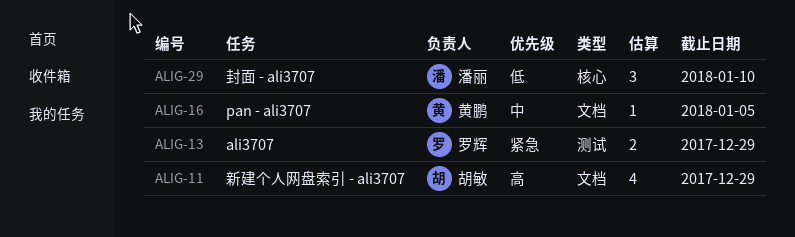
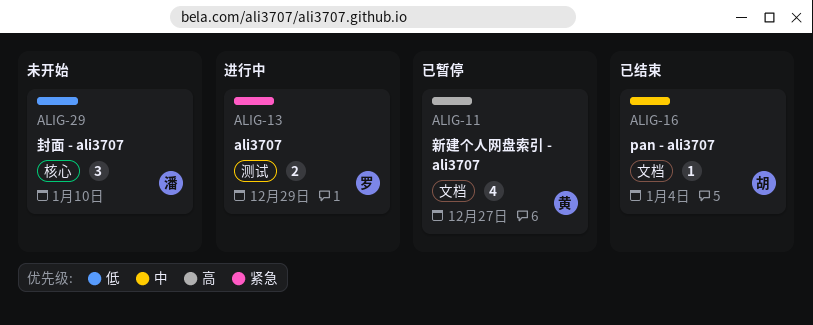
ALIG-11, owner: 胡敏 -> 黄鹏
ALIG-11, due: Dec 29 -> Dec 27
ALIG-16, owner: 黄鹏 -> 胡敏
ALIG-16, due: Jan 5 -> Jan 4

